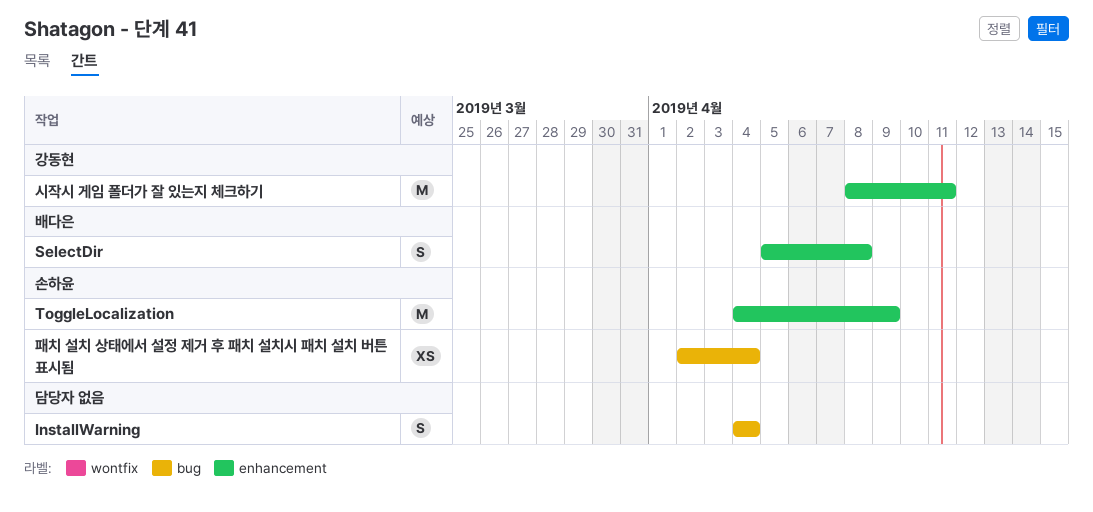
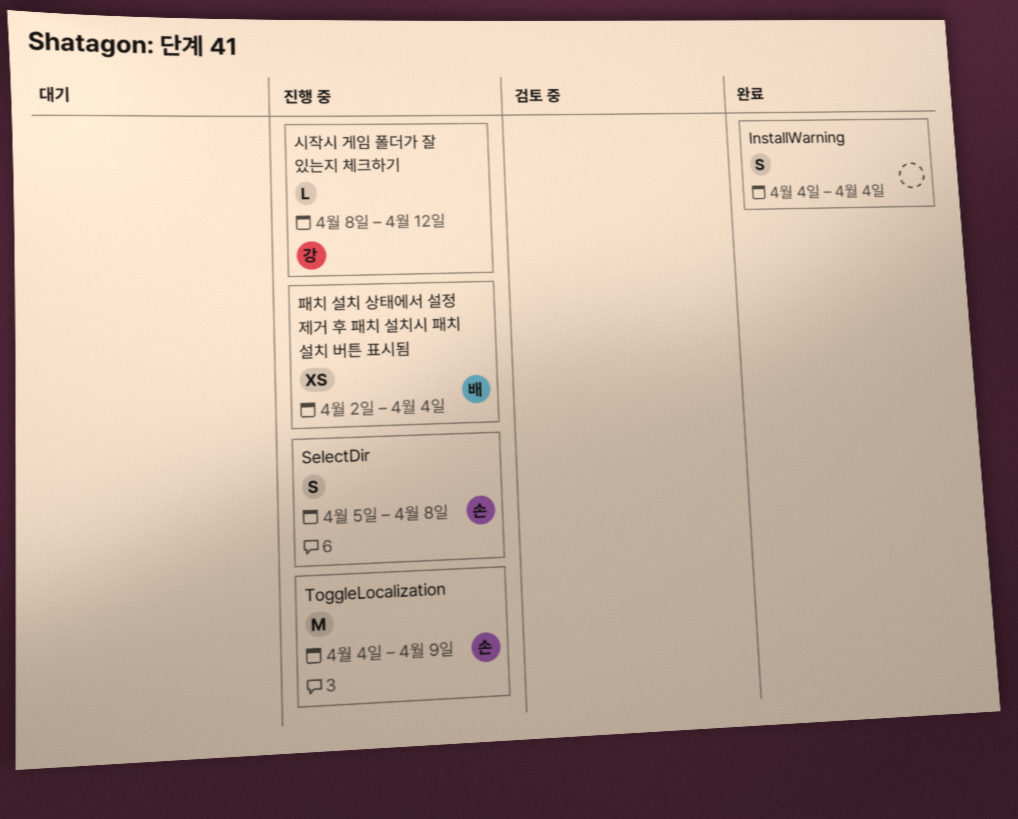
SelectDir, owner: 배다은 -> 손하윤
시작시 게임 폴더가 잘 있는지 체크하기, estimate: M -> L
시작시 게임 폴더가 잘 있는지 체크하기, due: Apr 11 -> Apr 12
패치 설치 상태에서 설정 제거 후 패치 설치시 패치 설치 버튼 표시됨, owner: 손하윤 -> 배다은

